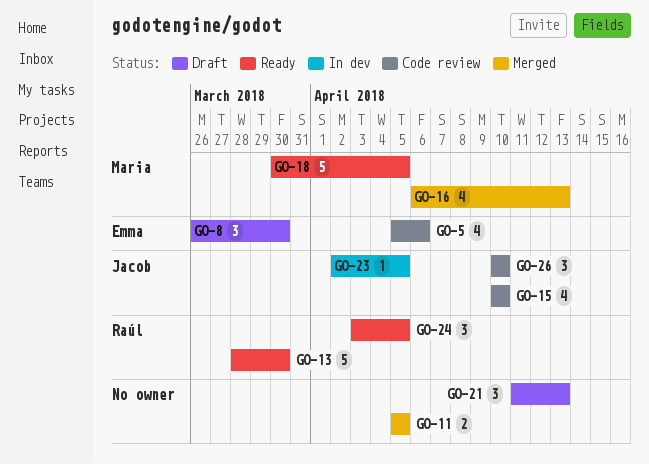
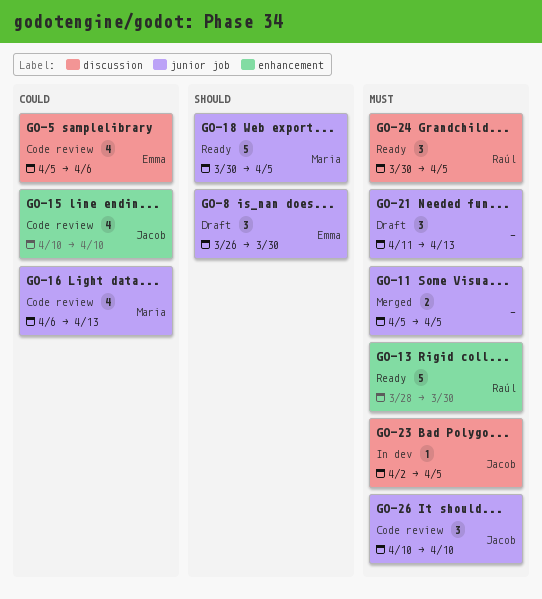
GO-16, status: Merged -> Code review
GO-24, start: Apr 3 -> Mar 30

